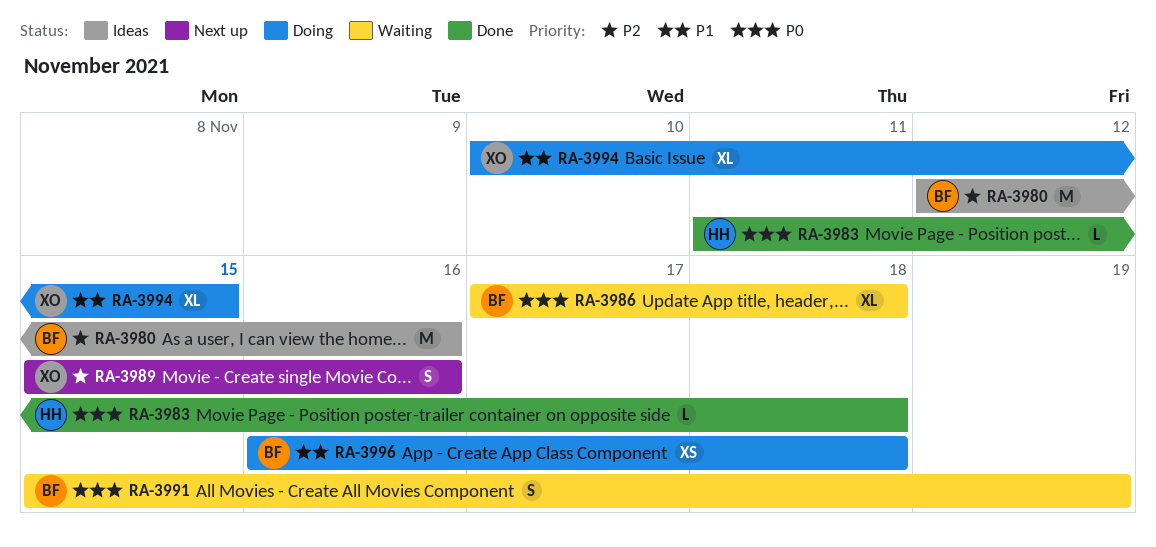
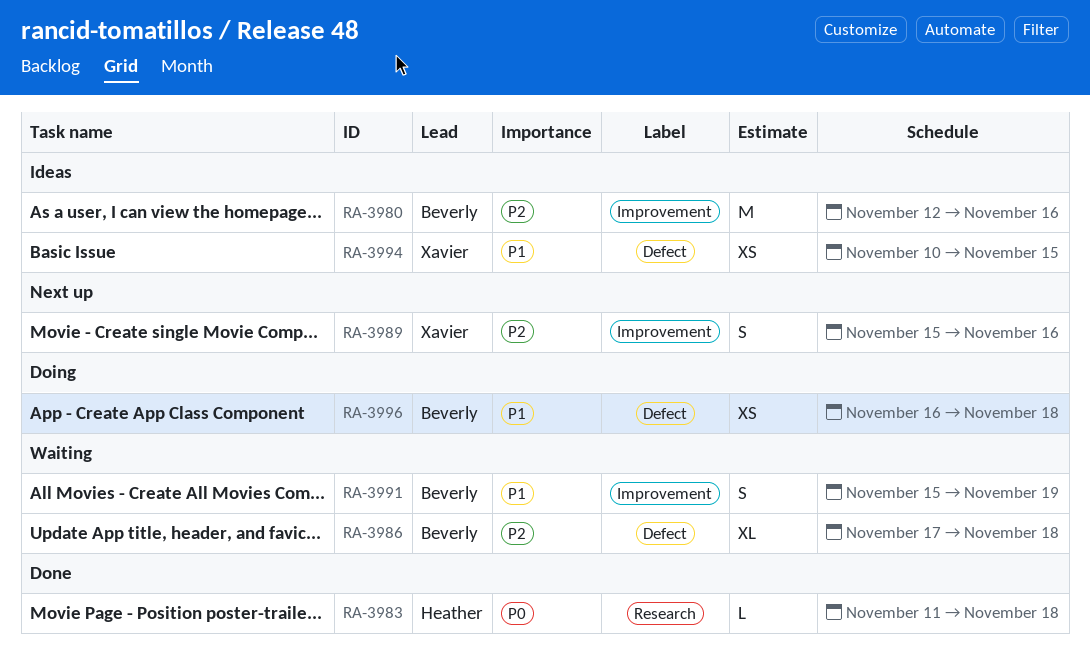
RA-3986, priority: P0 -> P2
RA-3991, priority: P0 -> P1
RA-3994, status: Doing -> Ideas
RA-3994, estimate: XL -> XS

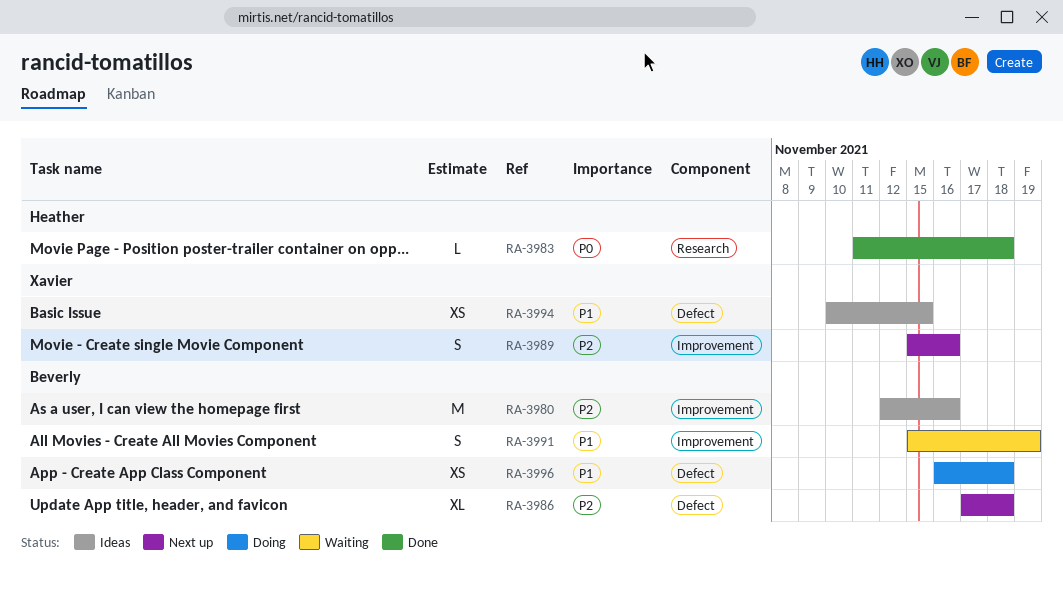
RA-3986, status: Waiting -> Next up

